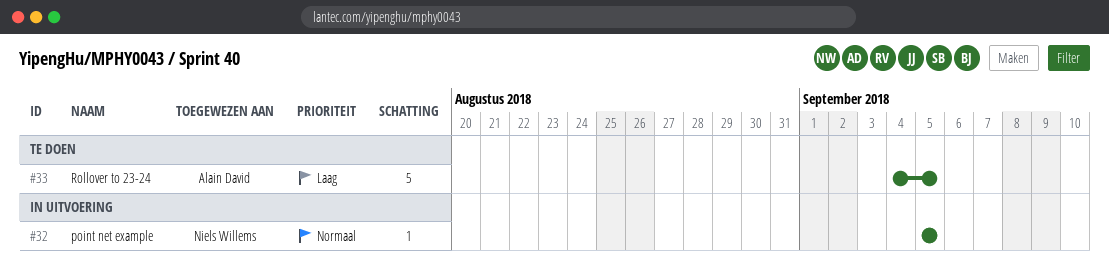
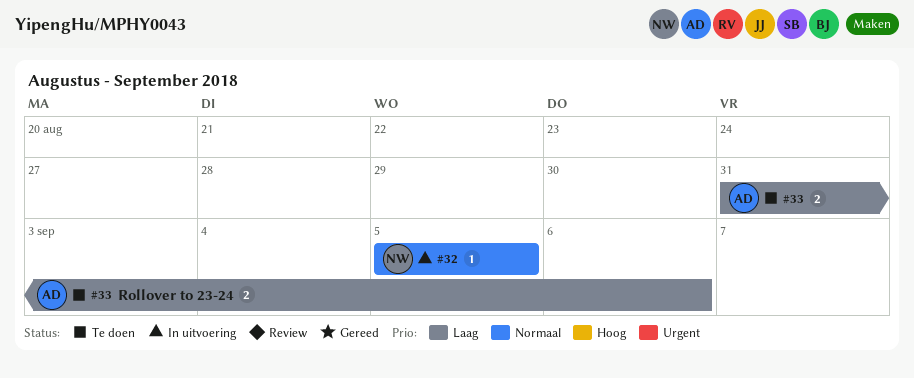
#33, estimate: 5 -> 2
#33, start: Sep 4 -> Aug 31
#33, due: Sep 5 -> Sep 6

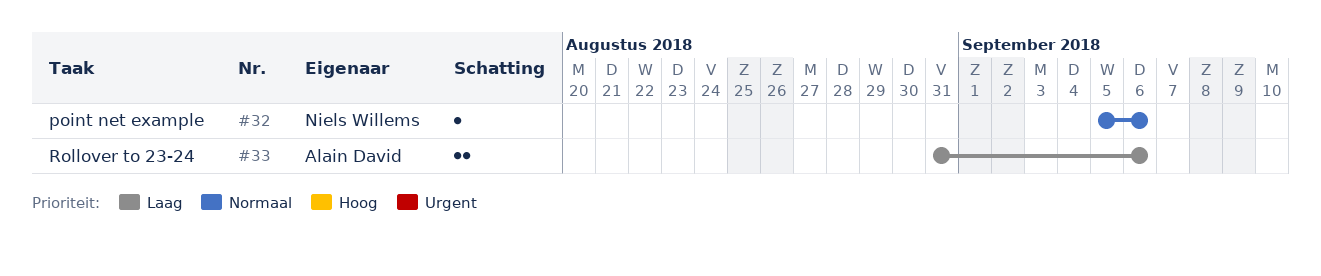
#32, due: Sep 5 -> Sep 6

